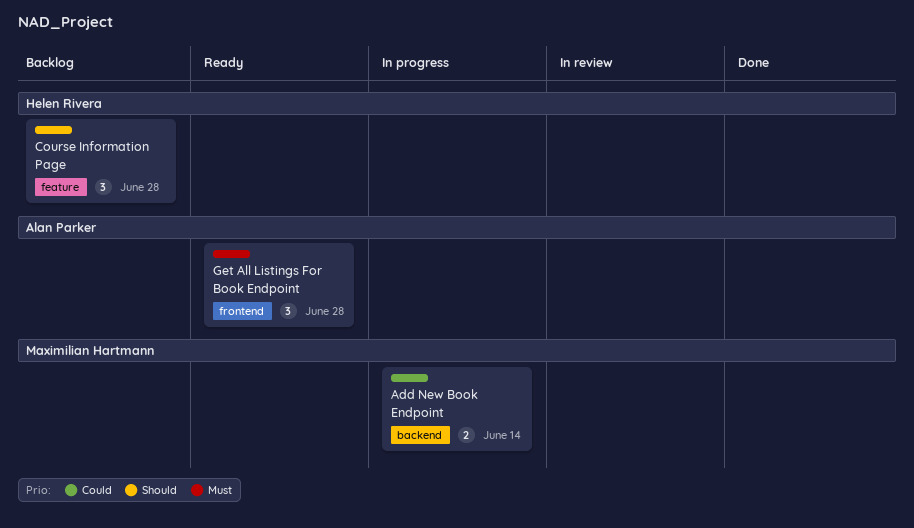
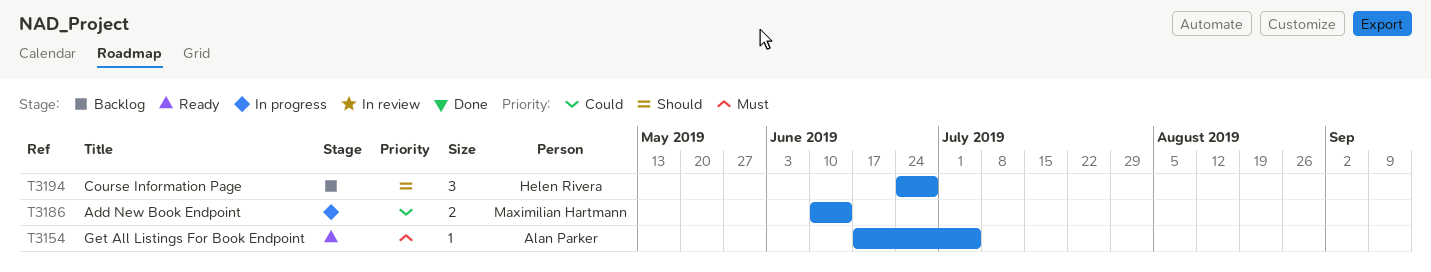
Get All Listings For Book Endpoint, estimate: 3 -> 1
Get All Listings For Book Endpoint, due: Jun 28 -> Jul 5

